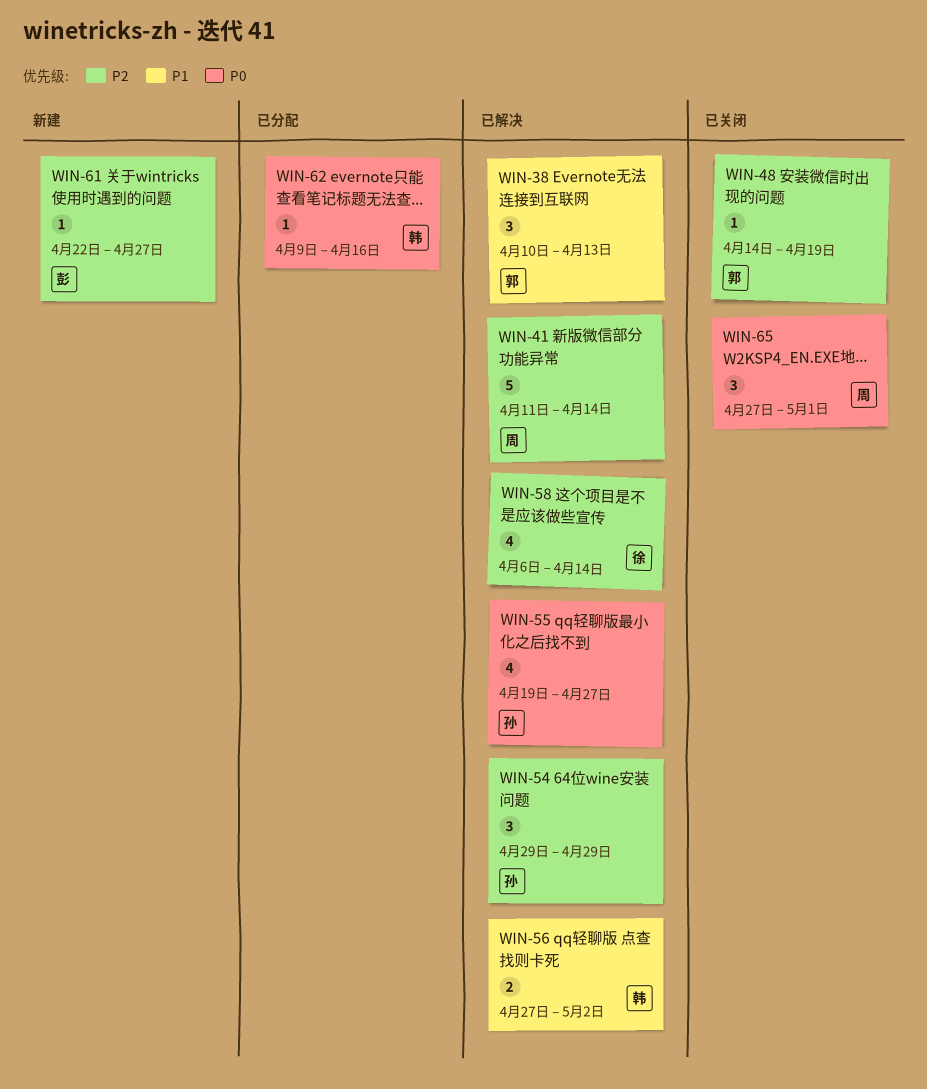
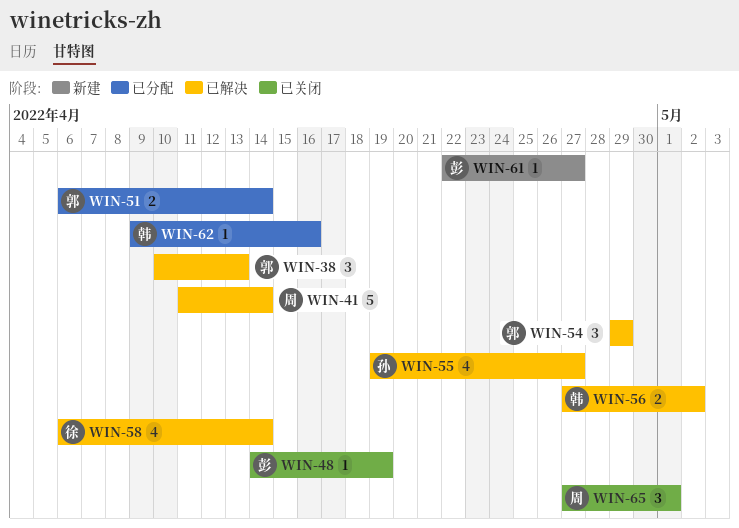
WIN-48, owner: 郭 -> 彭
WIN-51: none -> present
WIN-54, owner: 孙 -> 郭

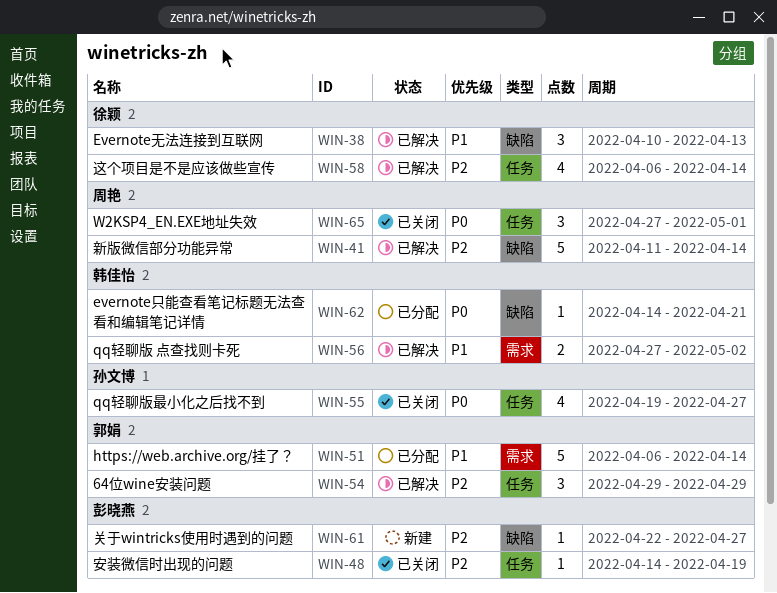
WIN-38, owner: 郭娟 -> 徐颖
WIN-51, estimate: 2 -> 5
WIN-55, status: 已解决 -> 已关闭
WIN-62, start: Apr 9 -> Apr 14
WIN-62, due: Apr 16 -> Apr 21

